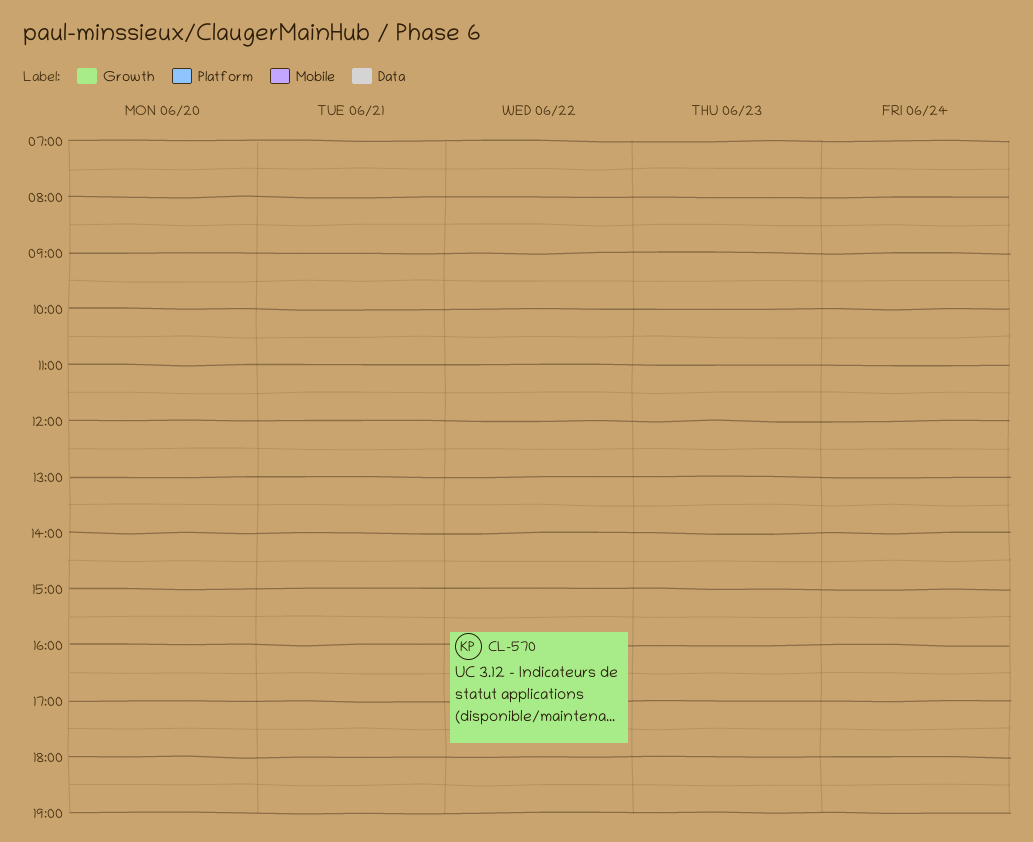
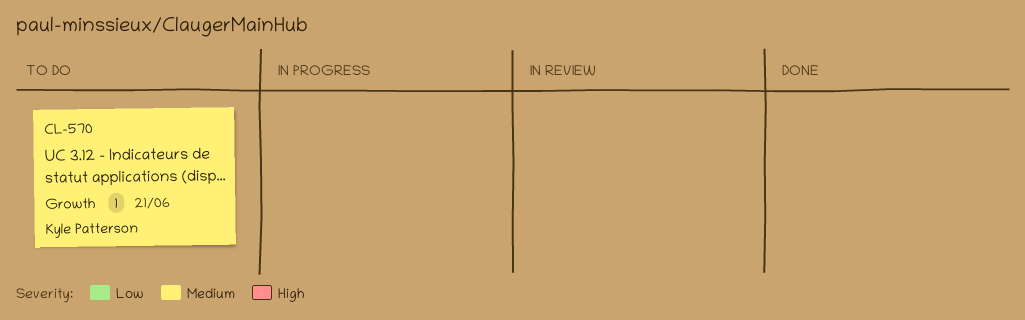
CL-570, day: Jun 22 -> Jun 21

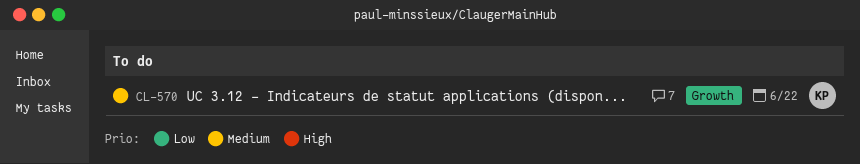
CL-570, day: Jun 21 -> Jun 22

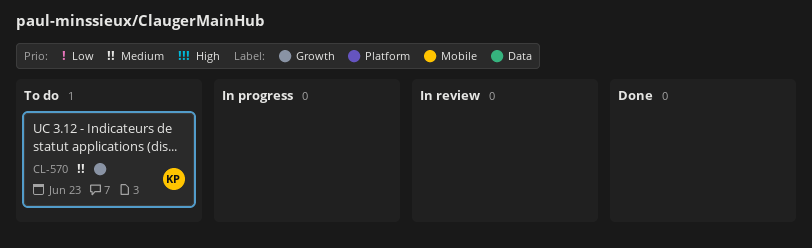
CL-570, day: Jun 22 -> Jun 23

